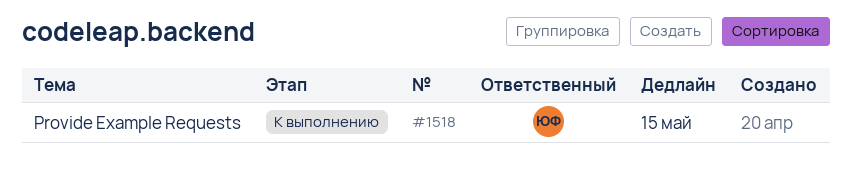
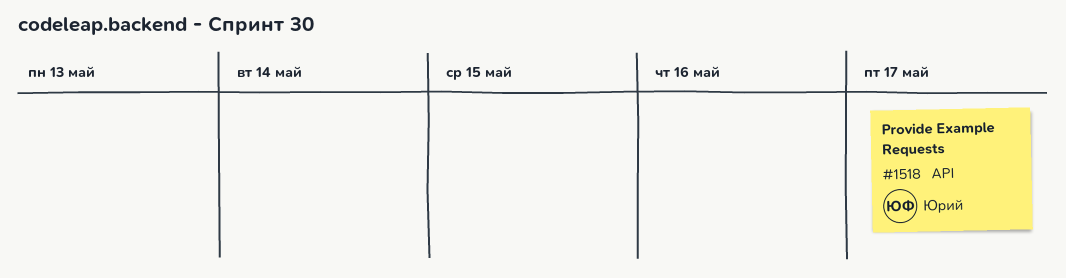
#1518, due: May 15 -> May 17

